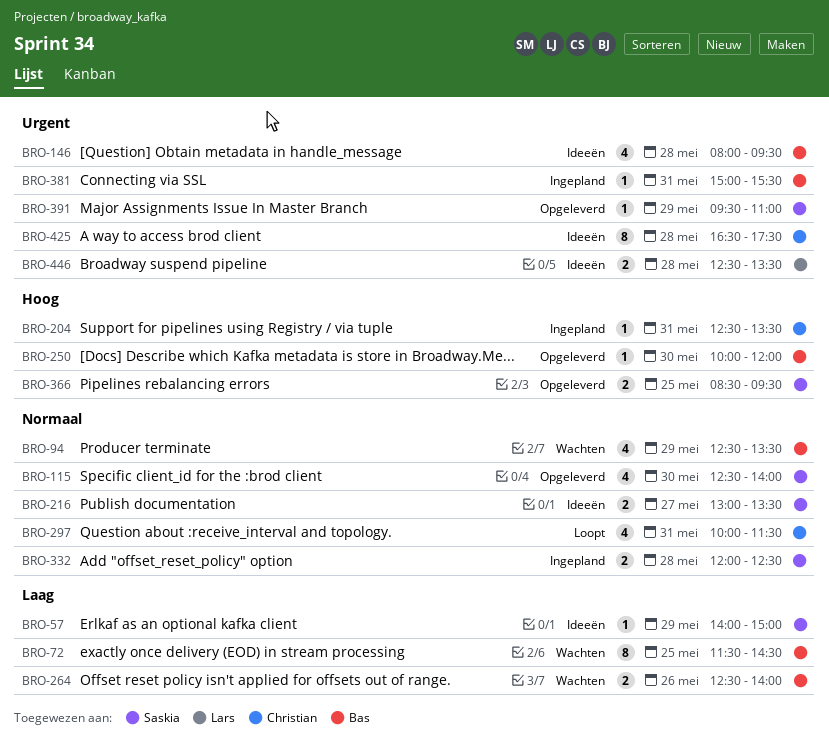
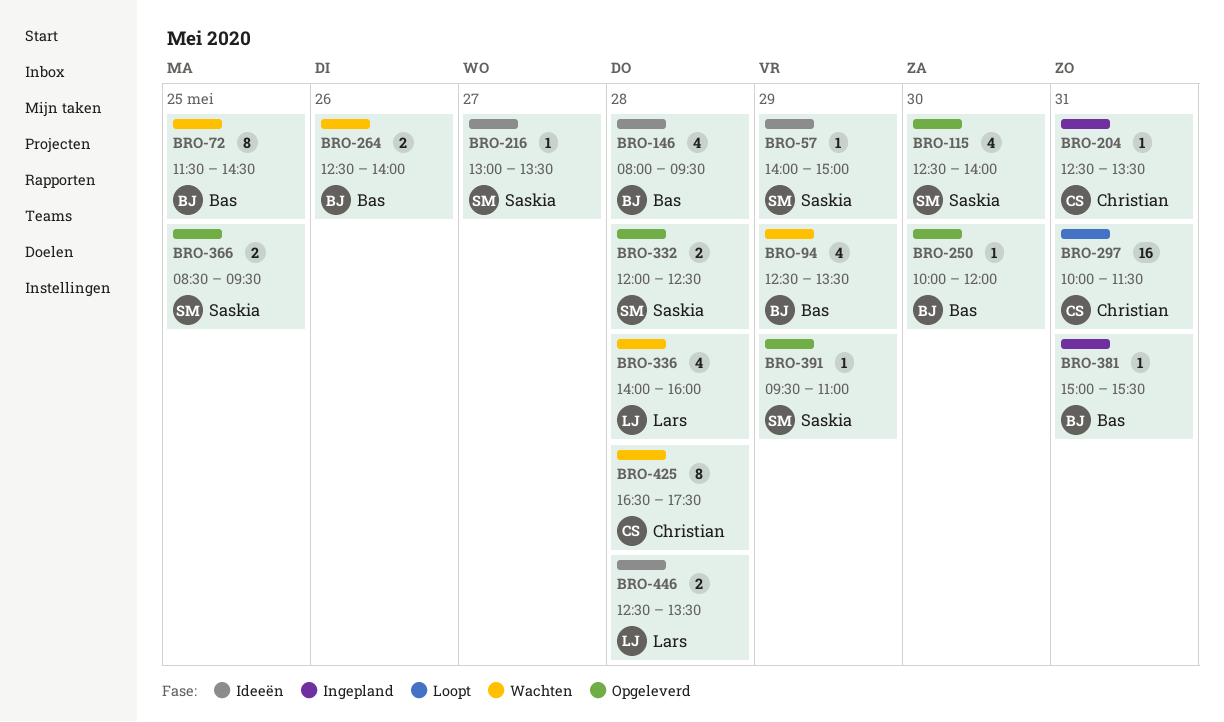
BRO-216, estimate: 2 -> 1
BRO-297, estimate: 4 -> 16
BRO-332, status: Ingepland -> Opgeleverd
BRO-336: none -> present
BRO-425, status: Ideeën -> Wachten

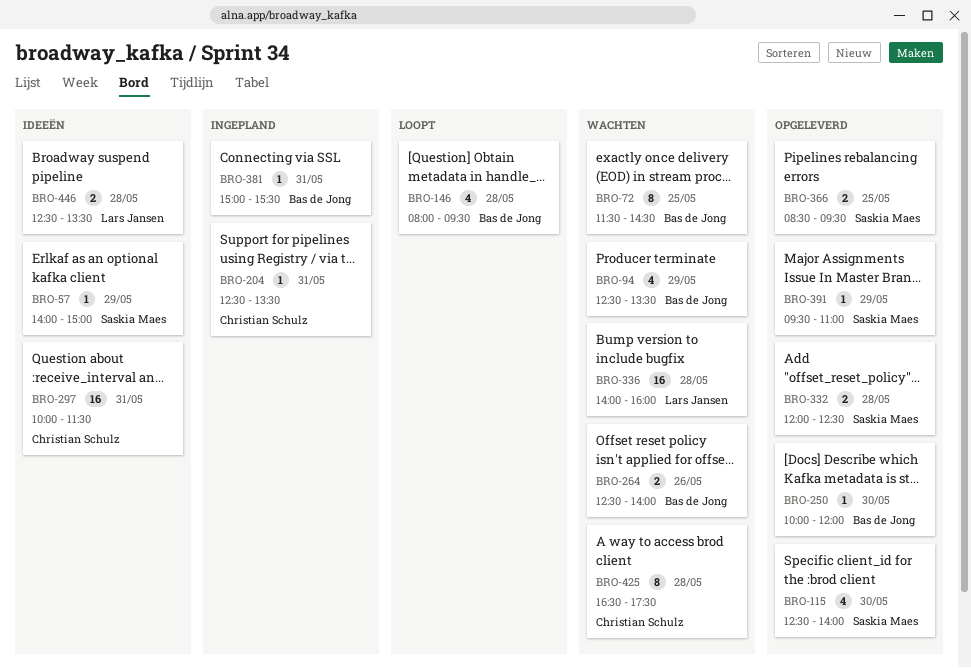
BRO-146, status: Ideeën -> Loopt
BRO-216: present -> none
BRO-297, status: Loopt -> Ideeën
BRO-336, estimate: 4 -> 16

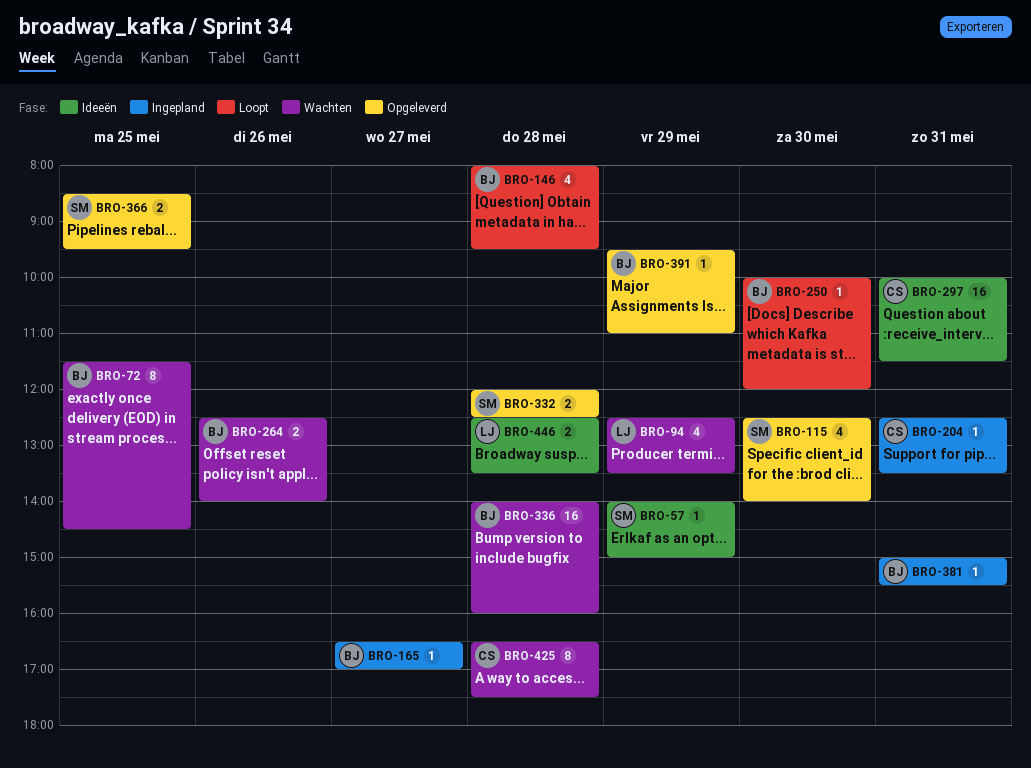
BRO-94, owner: Bas de Jong -> Lars Jansen
BRO-165: none -> present
BRO-250, status: Opgeleverd -> Loopt
BRO-336, owner: Lars Jansen -> Bas de Jong
BRO-391, owner: Saskia Maes -> Bas de Jong

